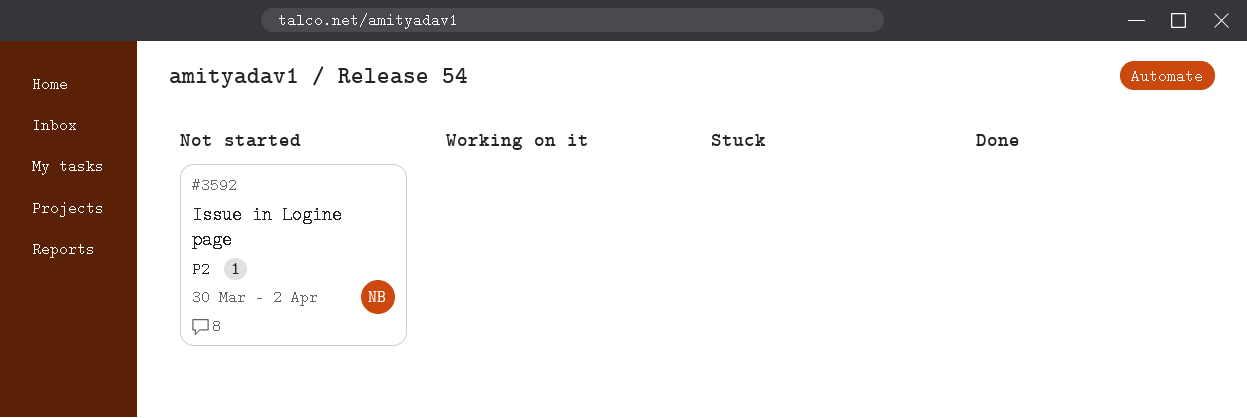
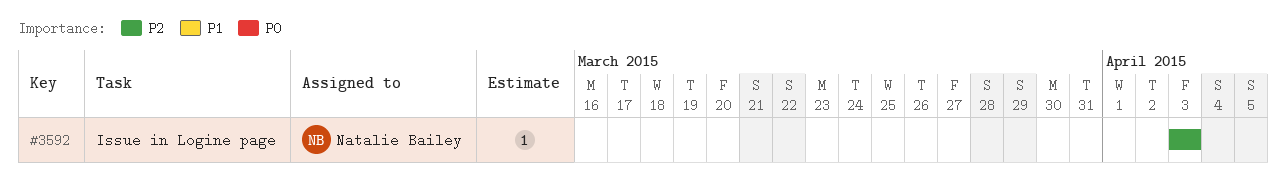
#3592, start: Mar 30 -> Apr 3
#3592, due: Apr 2 -> Apr 3

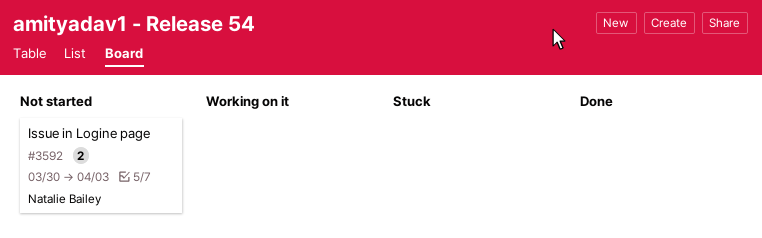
#3592, estimate: 1 -> 2
#3592, start: Apr 3 -> Mar 30

